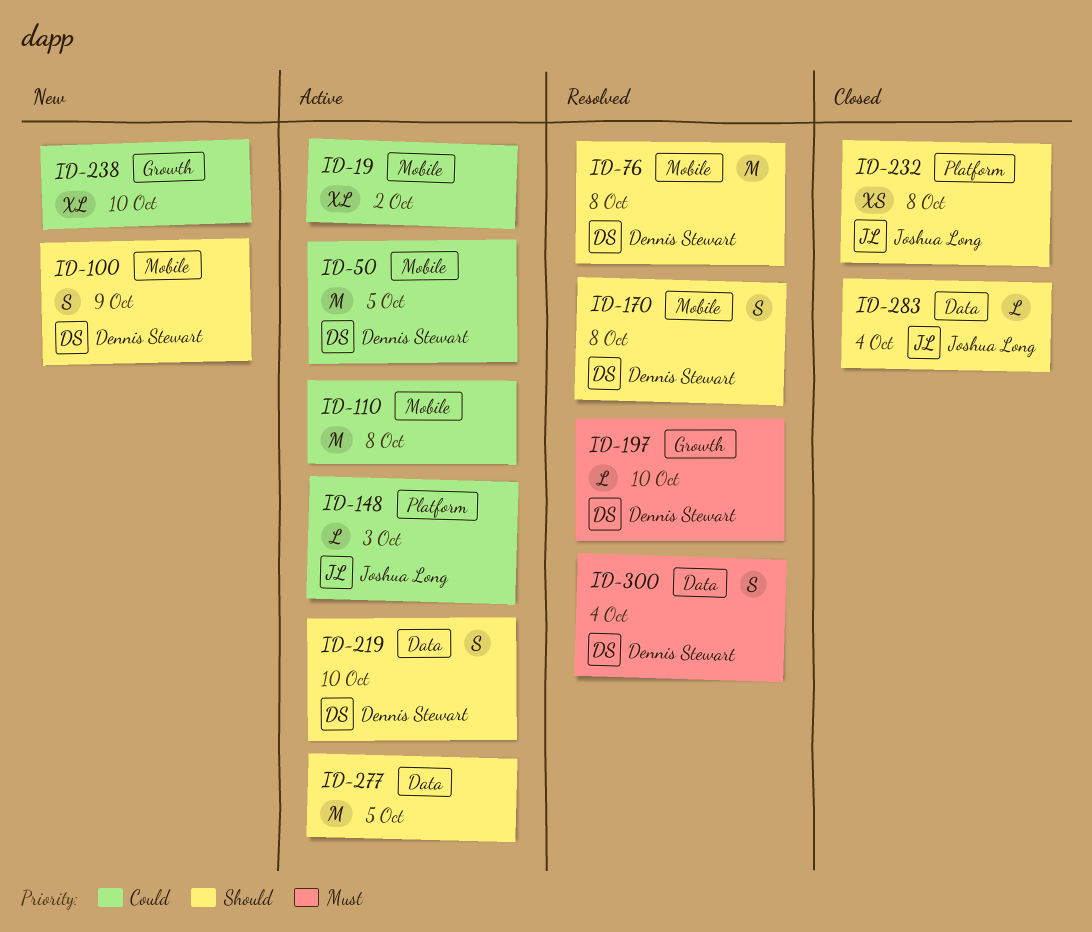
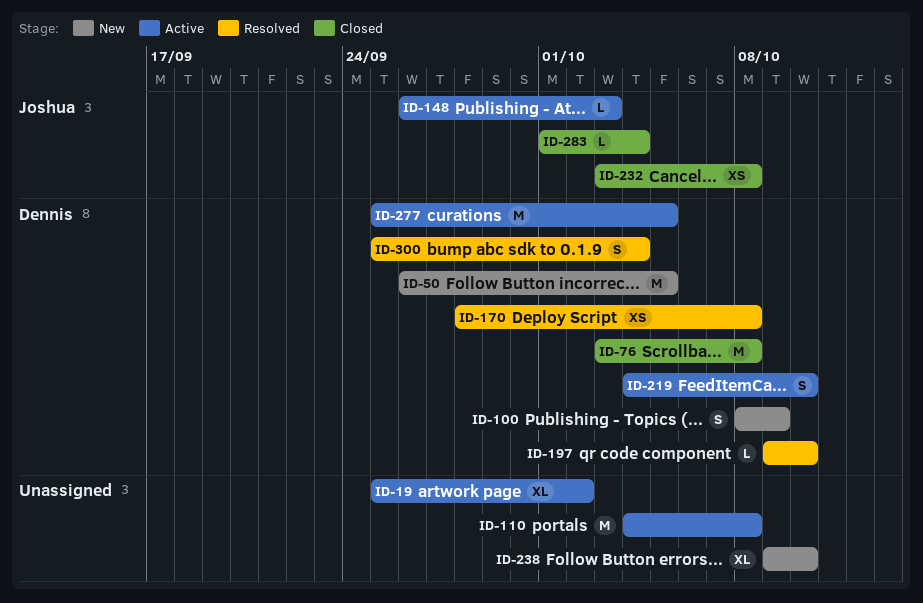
ID-50, status: Active -> New
ID-76, status: Resolved -> Closed
ID-170, estimate: S -> XS
ID-277, owner: none -> Dennis Stewart

